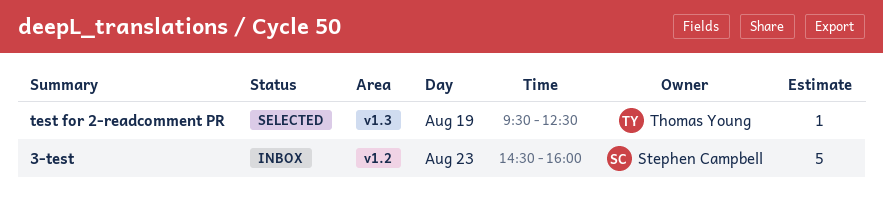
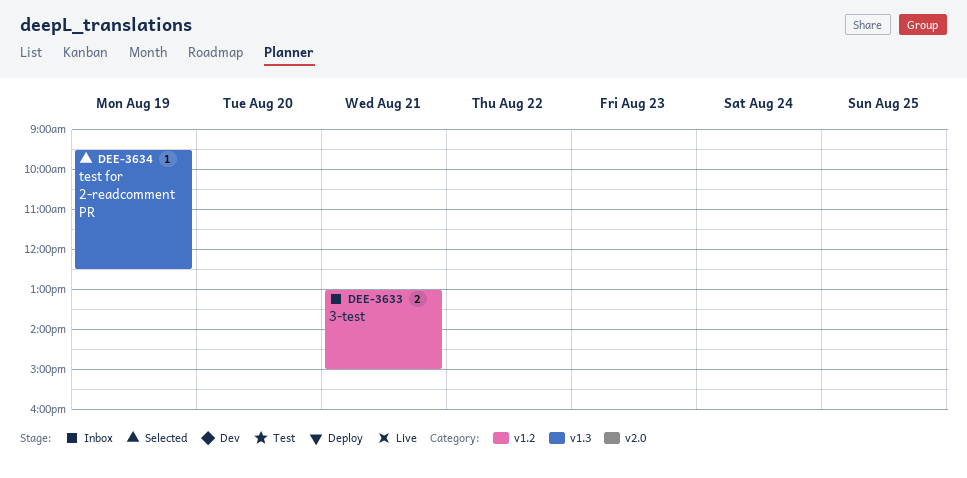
3-test, estimate: 5 -> 2
3-test, day: Aug 23 -> Aug 21
3-test, begins: 14:30 -> 13:00
3-test, ends: 16:00 -> 15:00

